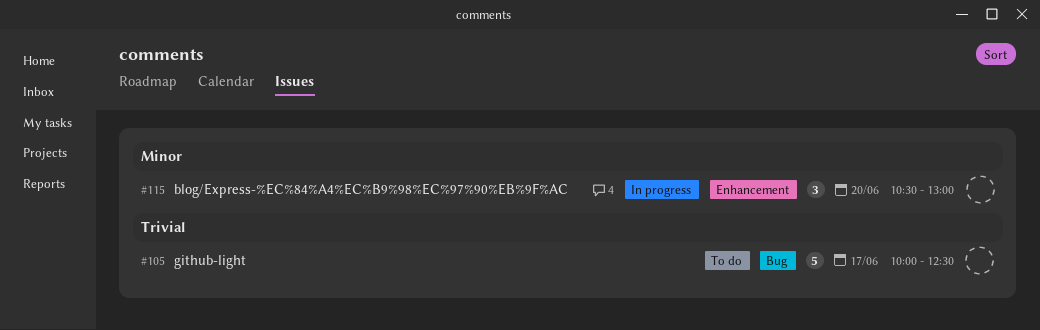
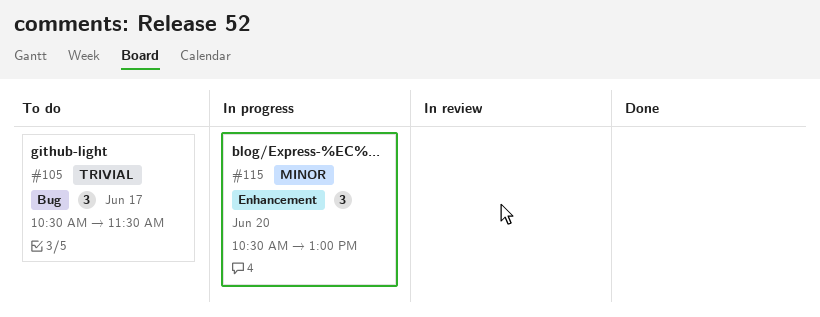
#105, estimate: 5 -> 3
#105, begins: 10:00 -> 10:30
#105, ends: 12:30 -> 11:30

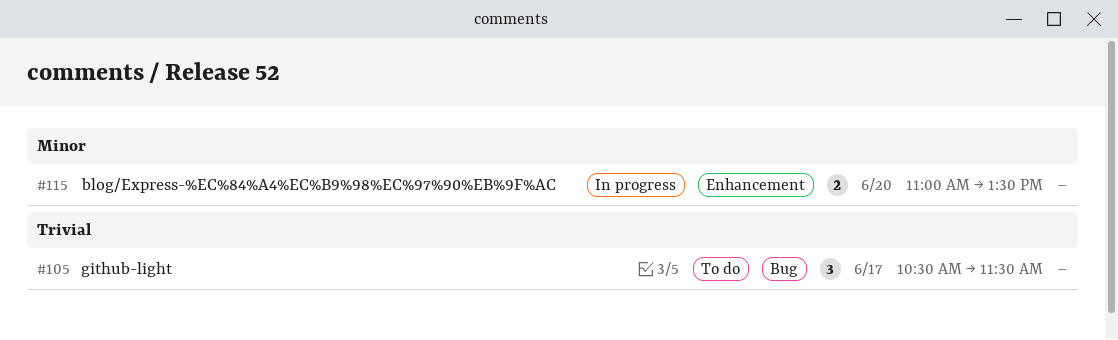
#115, estimate: 3 -> 2
#115, begins: 10:30 -> 11:00
#115, ends: 13:00 -> 13:30

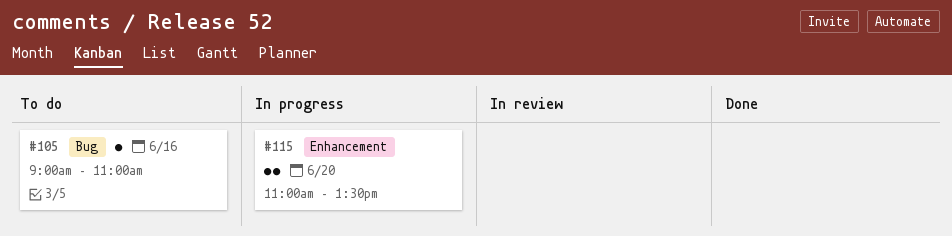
#105, estimate: 3 -> 1
#105, day: Jun 17 -> Jun 16
#105, begins: 10:30 -> 09:00
#105, ends: 11:30 -> 11:00

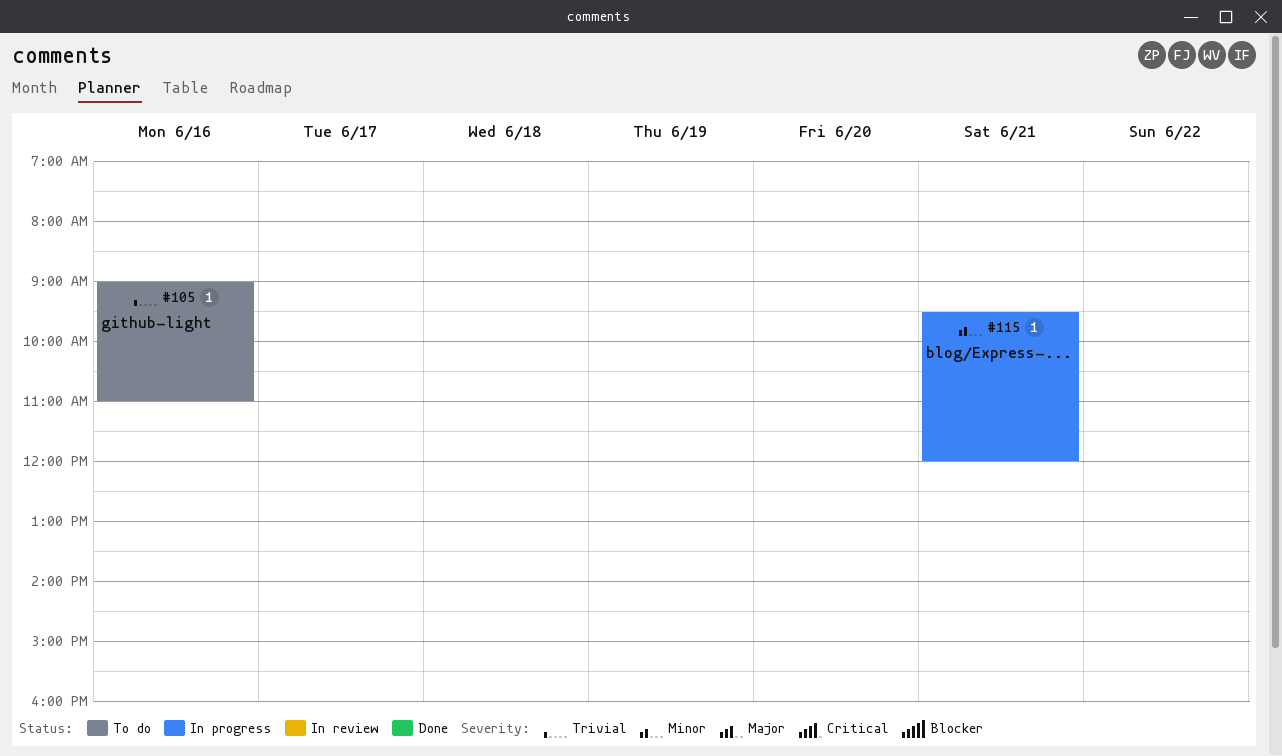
#115, estimate: 2 -> 1
#115, day: Jun 20 -> Jun 21
#115, begins: 11:00 -> 09:30
#115, ends: 13:30 -> 12:00

